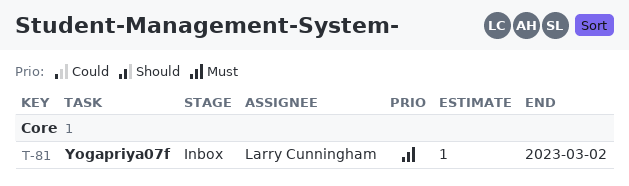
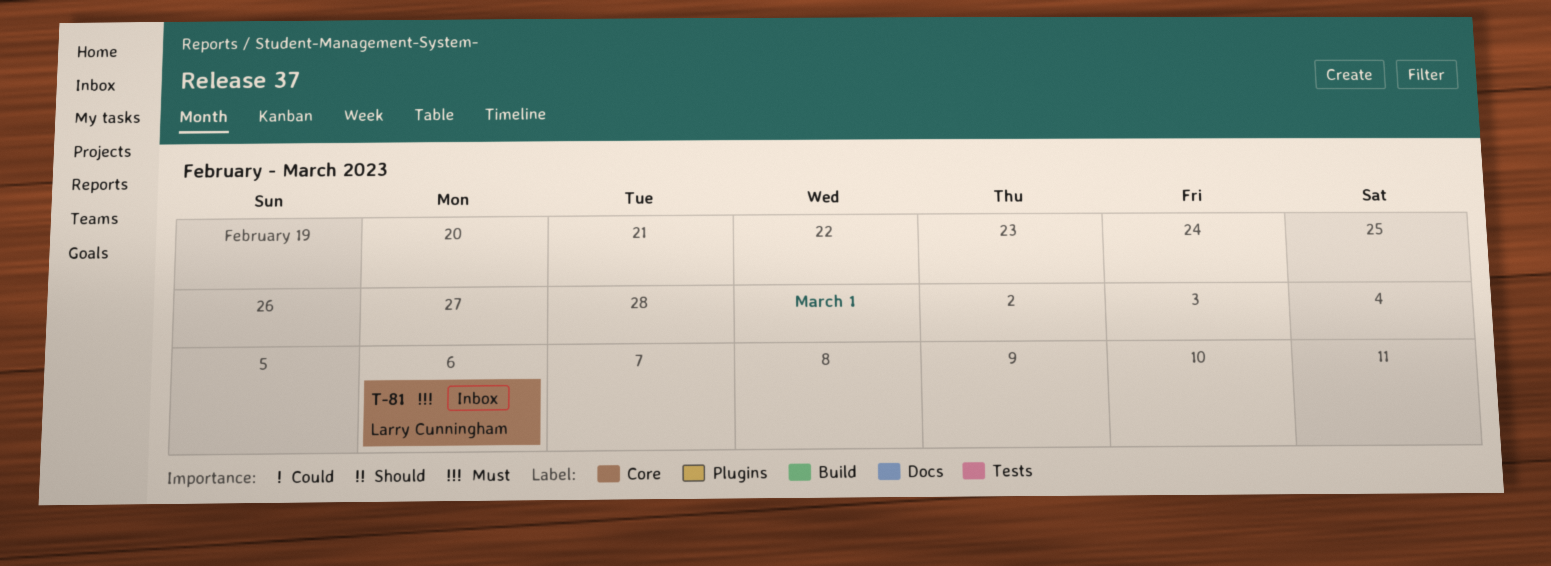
T-81, due: Mar 2 -> Mar 6

